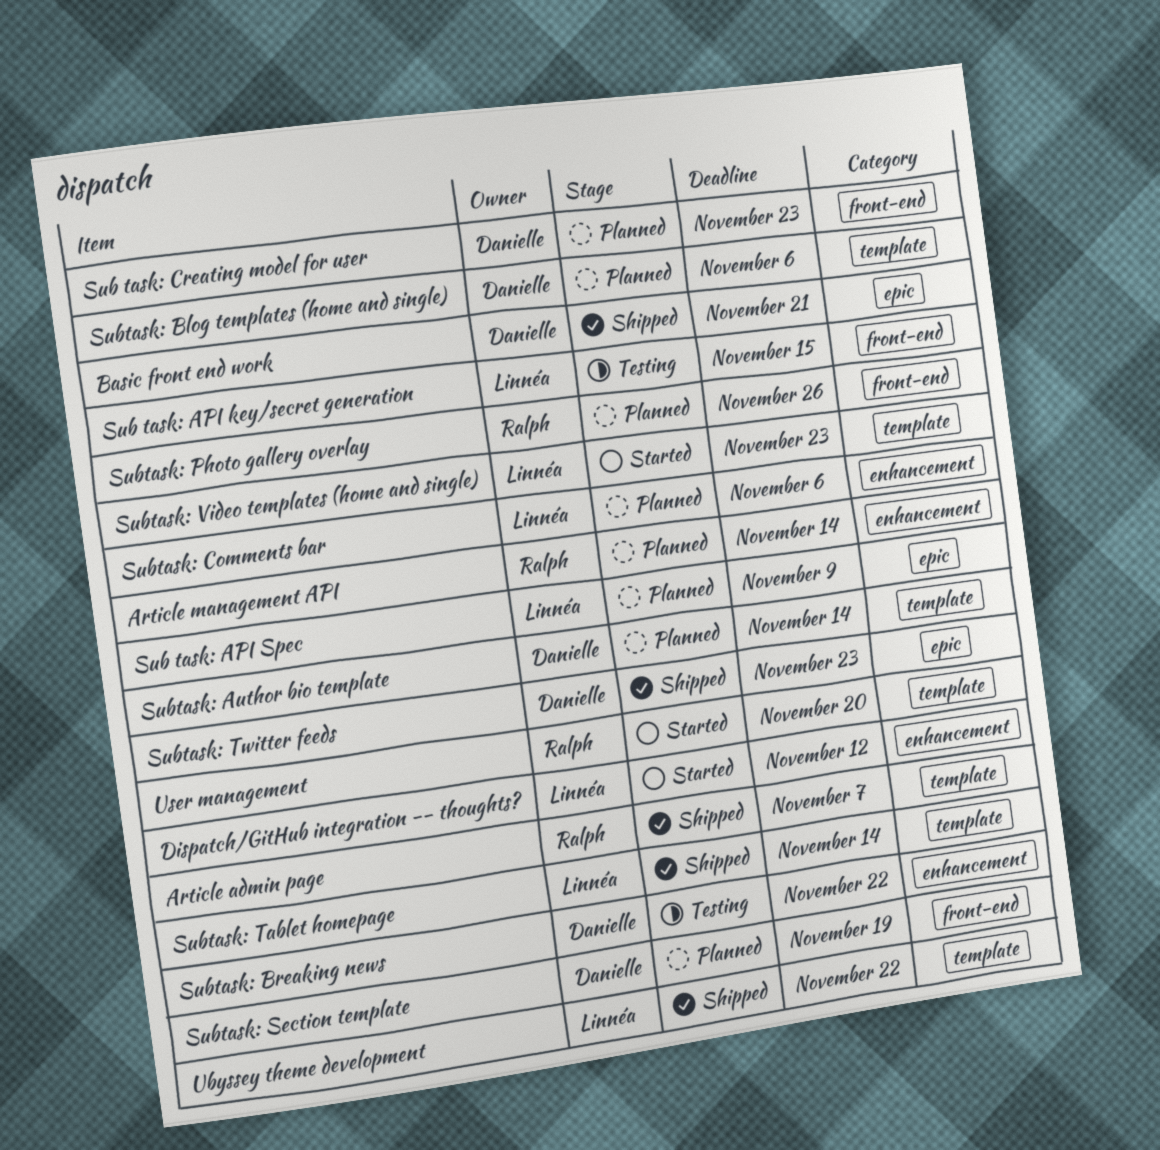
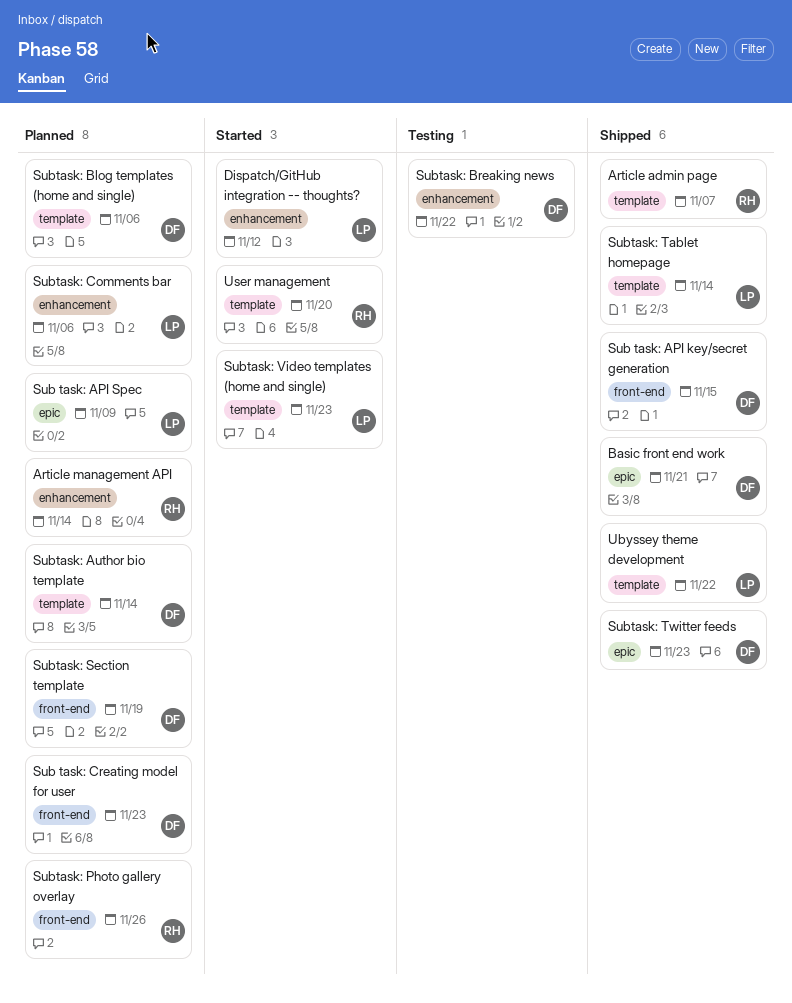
Sub task: API key/secret generation, status: Testing -> Shipped
Sub task: API key/secret generation, owner: Linnéa -> Danielle

